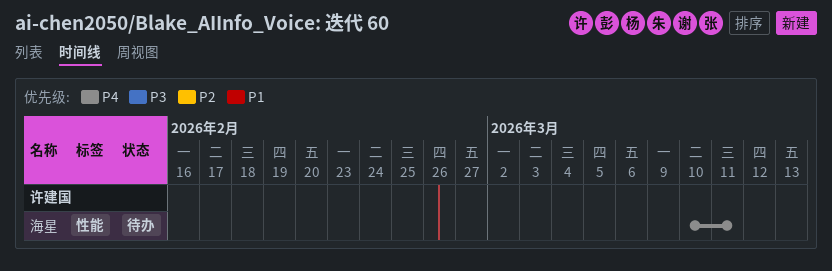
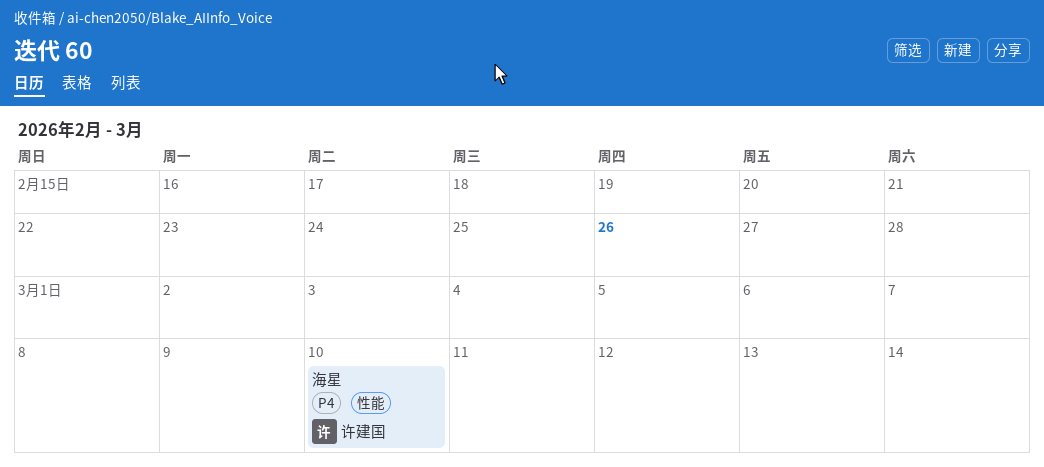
海星, due: Mar 11 -> Mar 10

